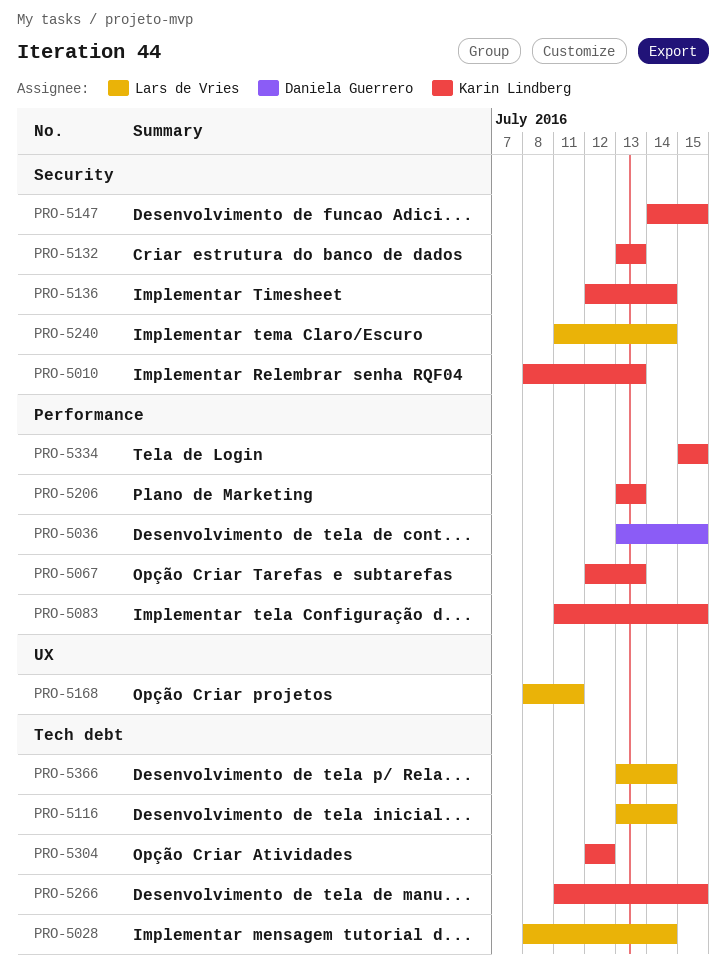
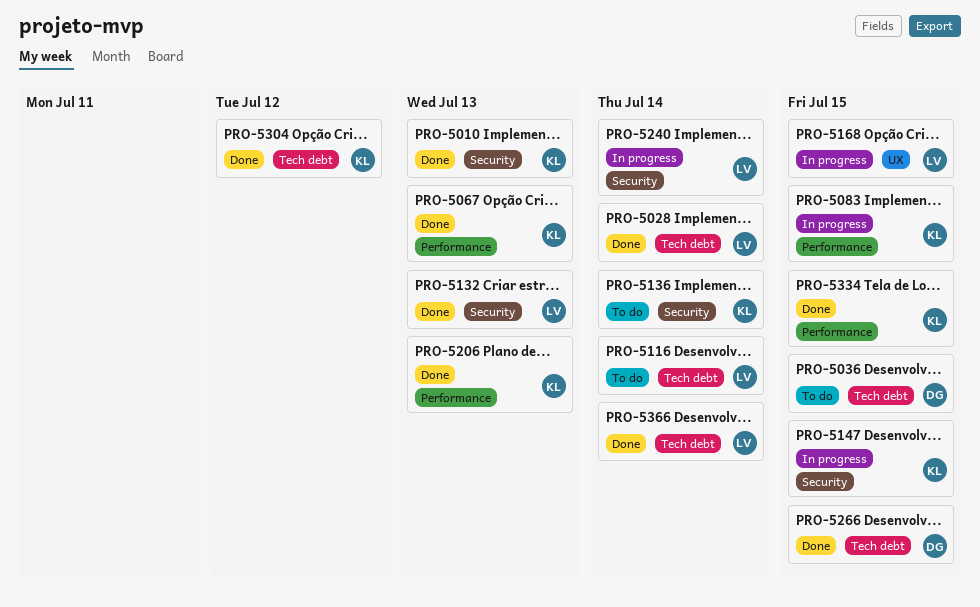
PRO-5036, label: Performance -> Tech debt
PRO-5132, owner: Karin Lindberg -> Lars de Vries
PRO-5168, due: Jul 11 -> Jul 15
PRO-5266, owner: Karin Lindberg -> Daniela Guerrero

